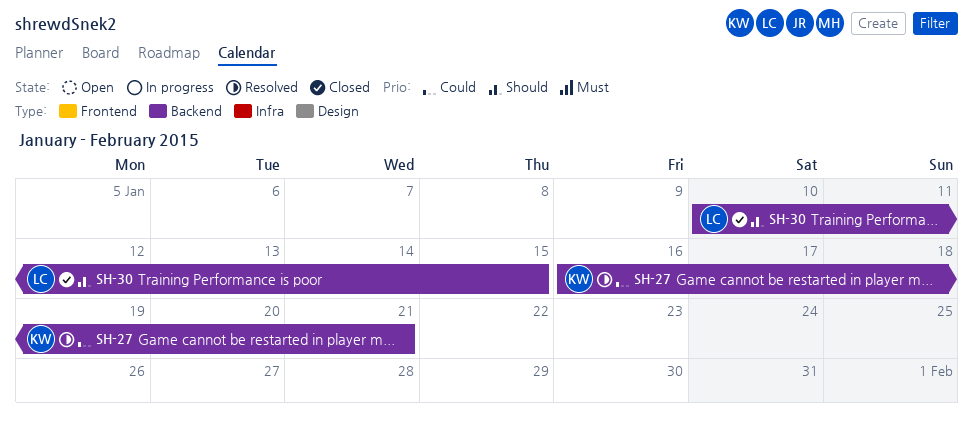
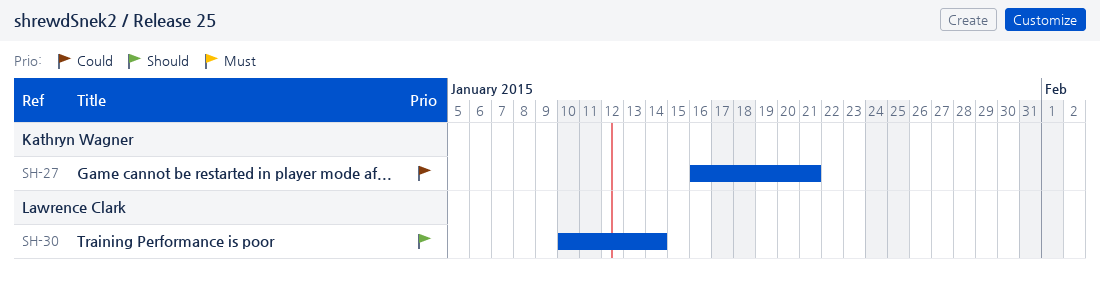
SH-30, due: Jan 15 -> Jan 14

